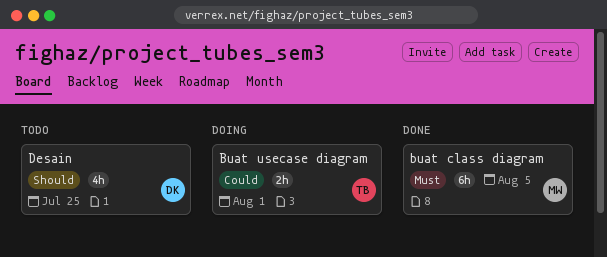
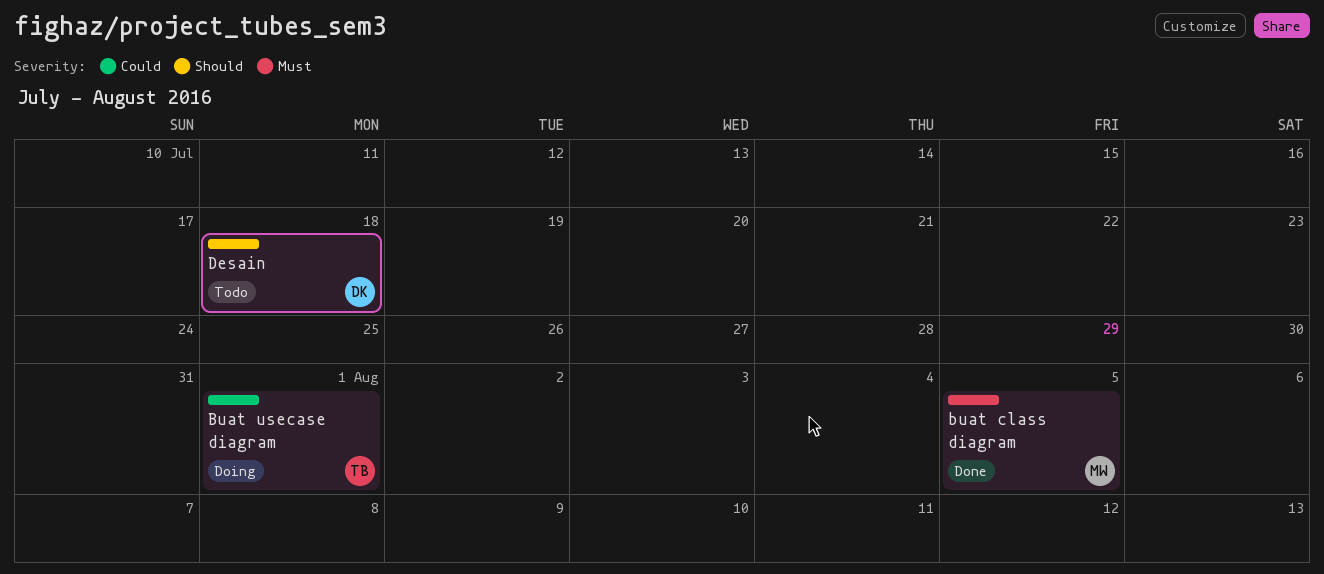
Desain, due: Jul 25 -> Jul 18

